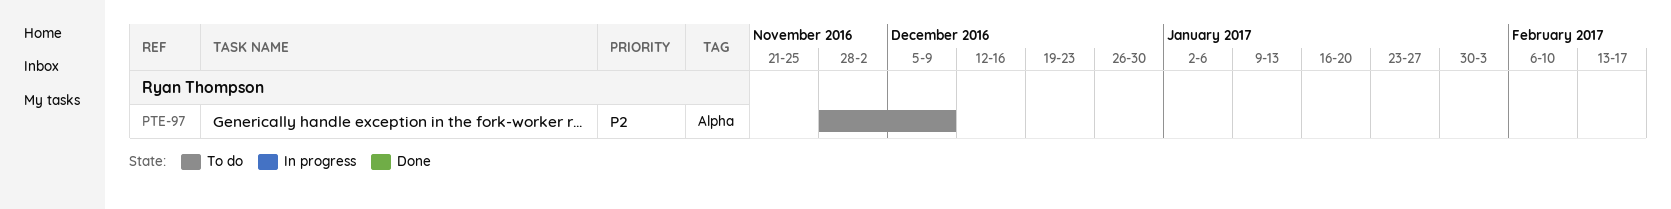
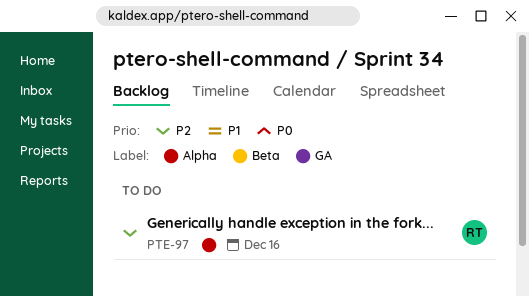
PTE-97, due: Dec 9 -> Dec 16

